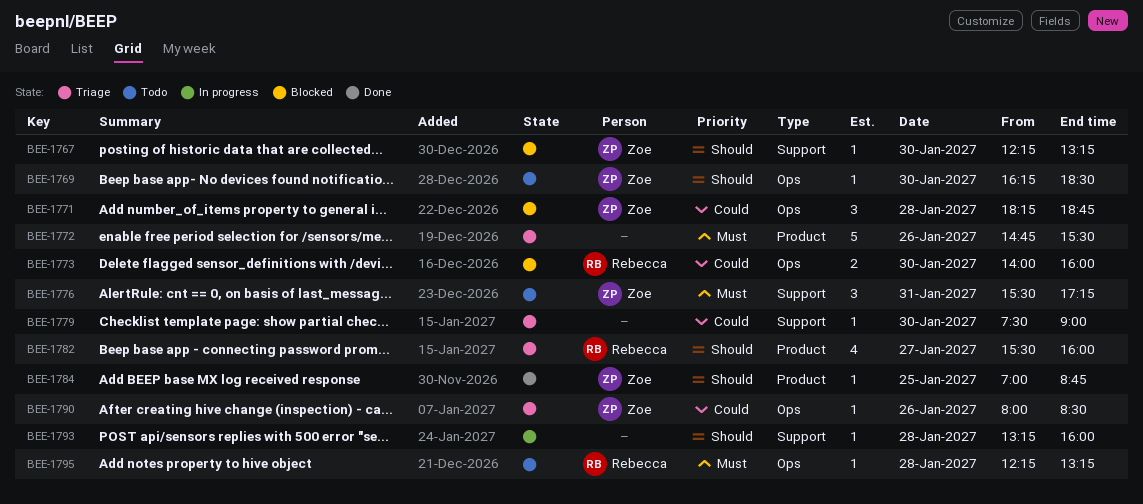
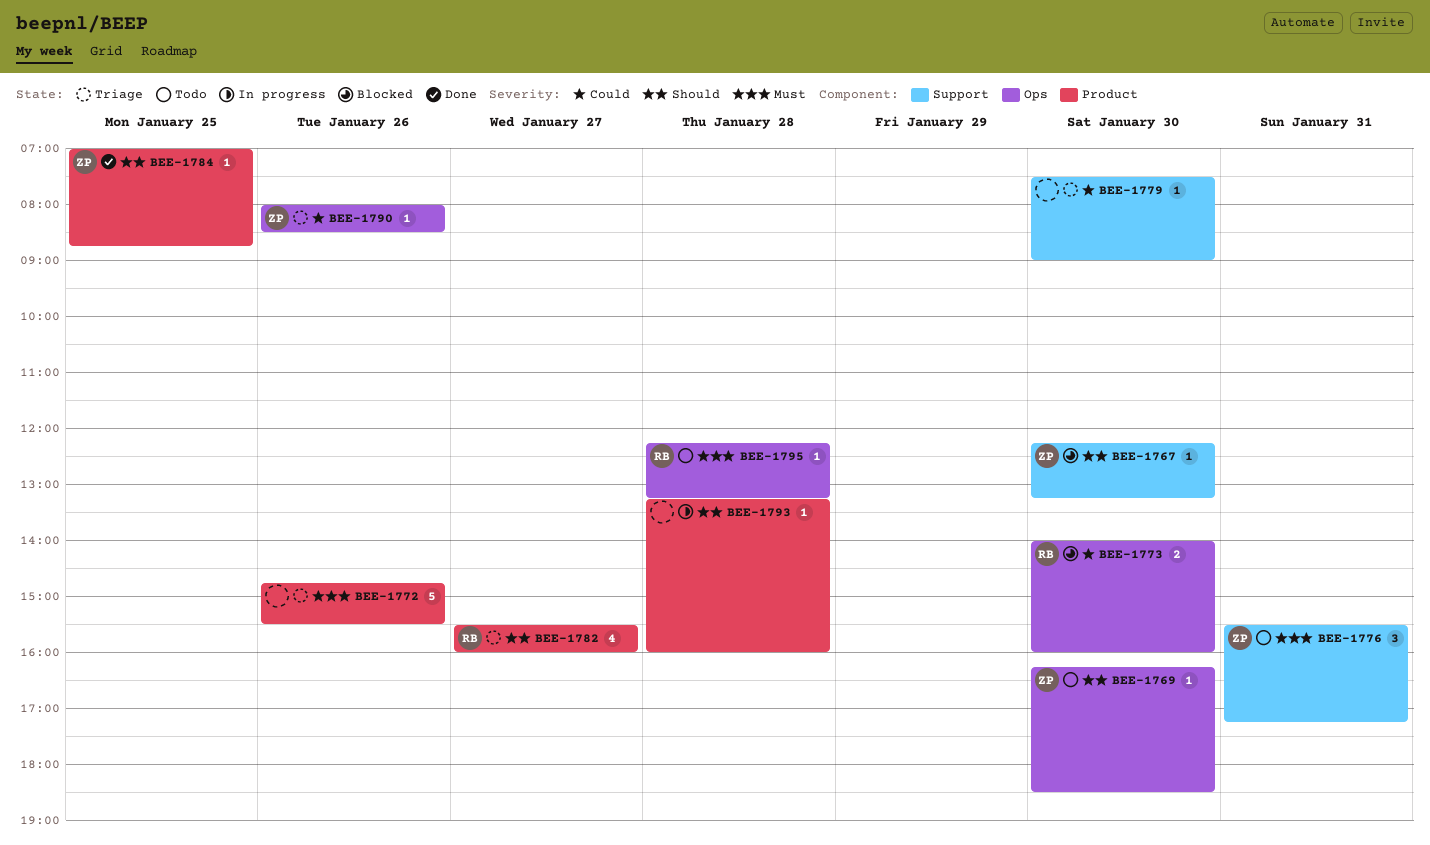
BEE-1771: present -> none
BEE-1793, label: Support -> Product

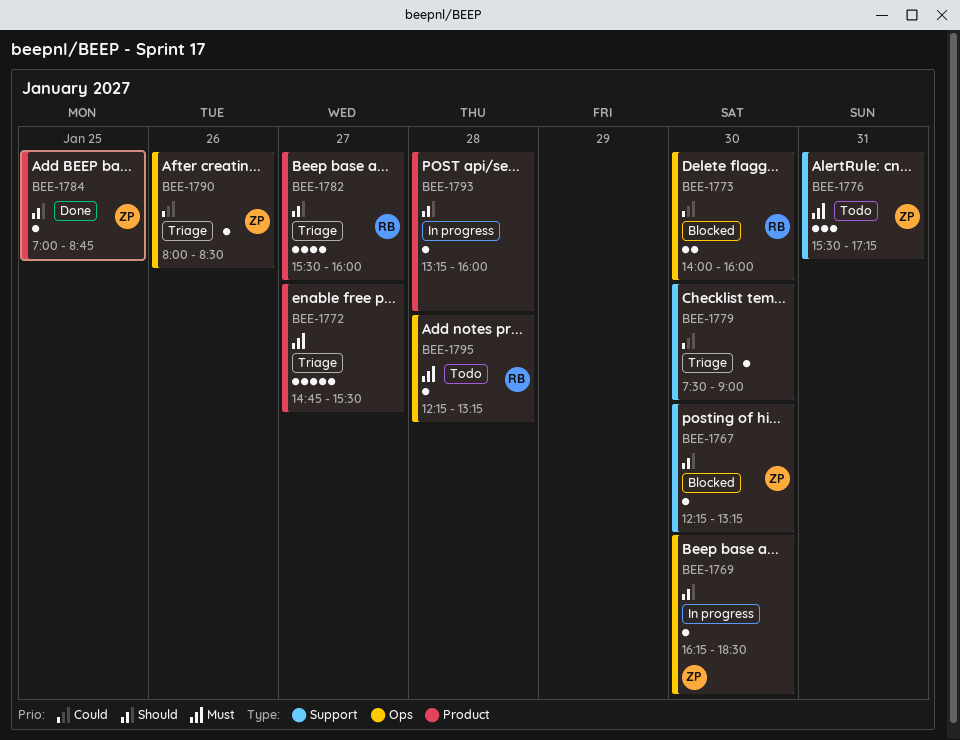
BEE-1769, status: Todo -> In progress
BEE-1772, day: Jan 26 -> Jan 27

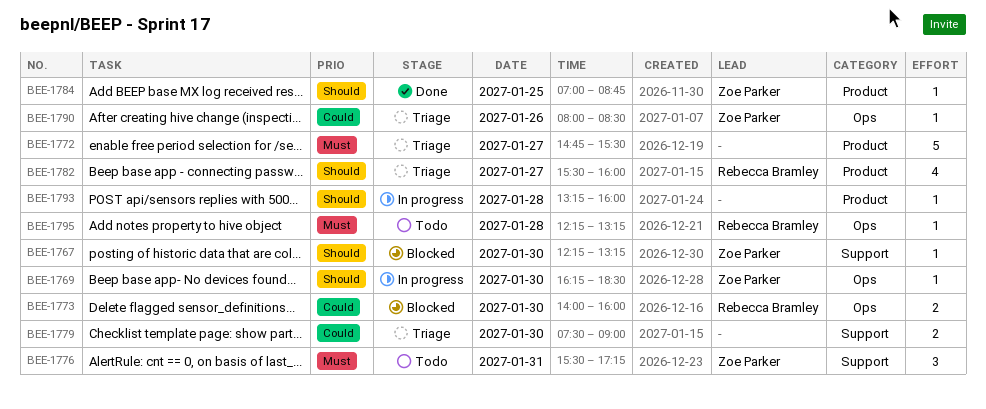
BEE-1779, estimate: 1 -> 2

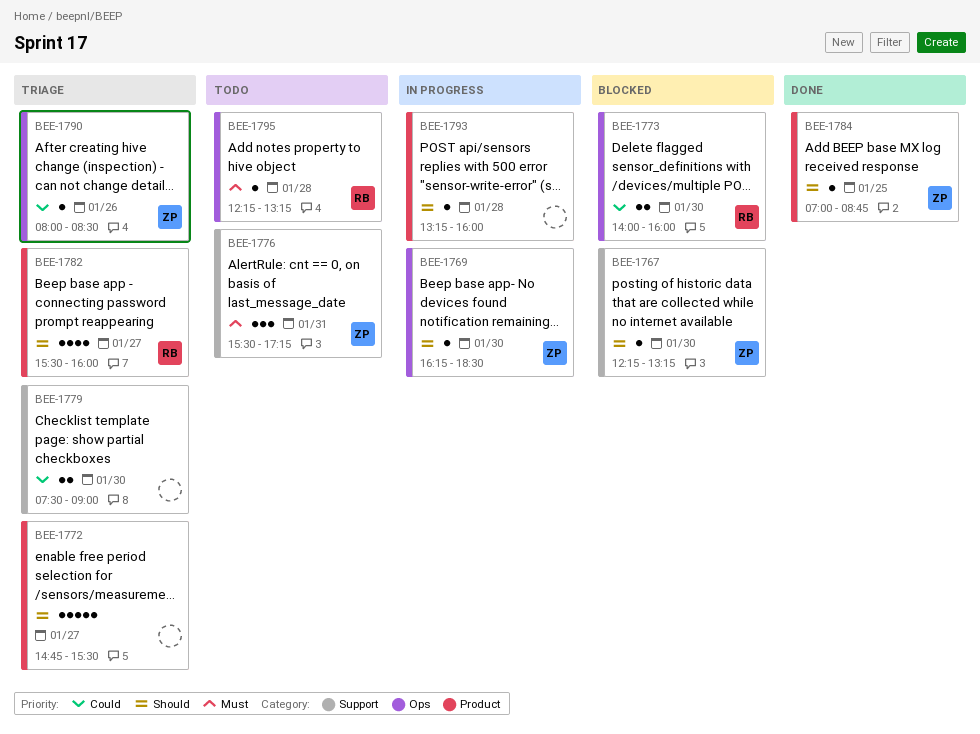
BEE-1772, priority: Must -> Should

